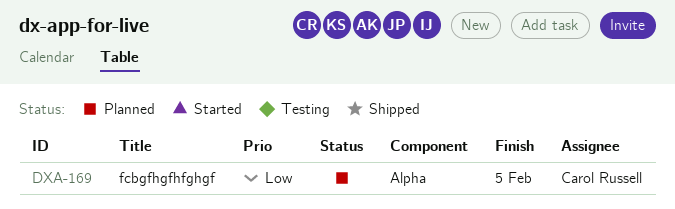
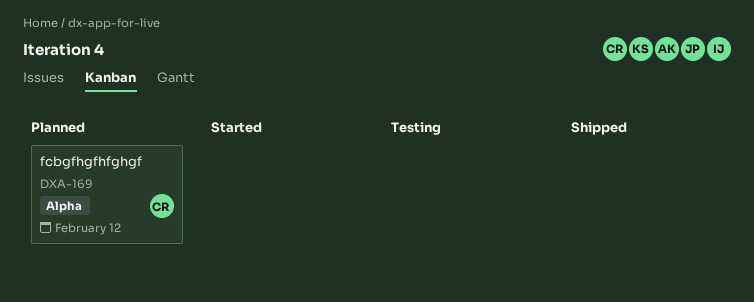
DXA-169, due: Feb 5 -> Feb 12

